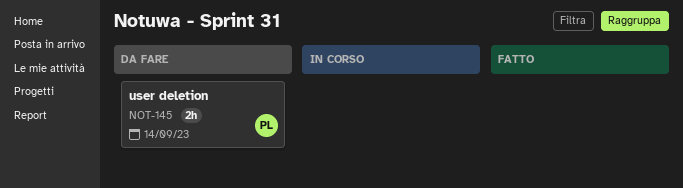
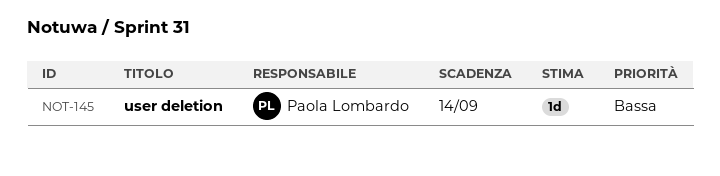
NOT-145, estimate: 2h -> 1d

